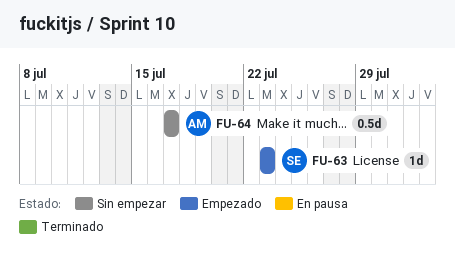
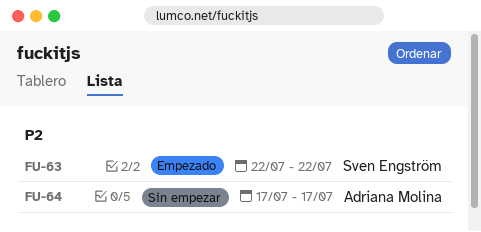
FU-63, start: Jul 23 -> Jul 22
FU-63, due: Jul 23 -> Jul 22

